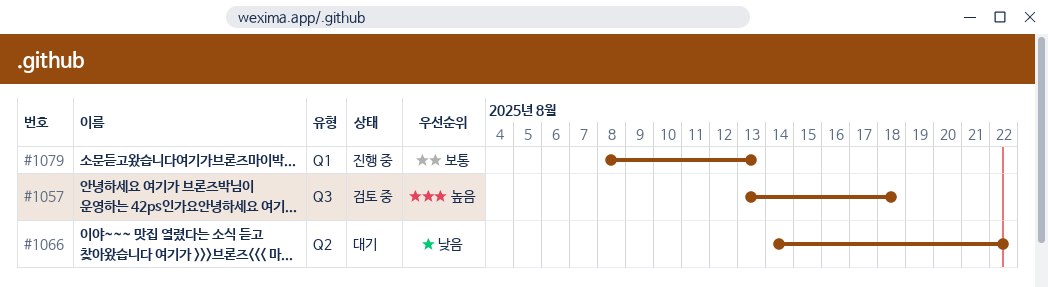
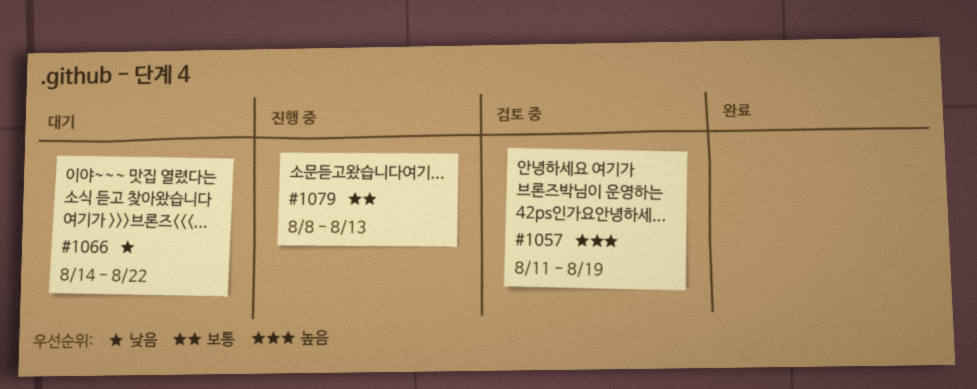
#1057, start: Aug 13 -> Aug 11
#1057, due: Aug 18 -> Aug 19

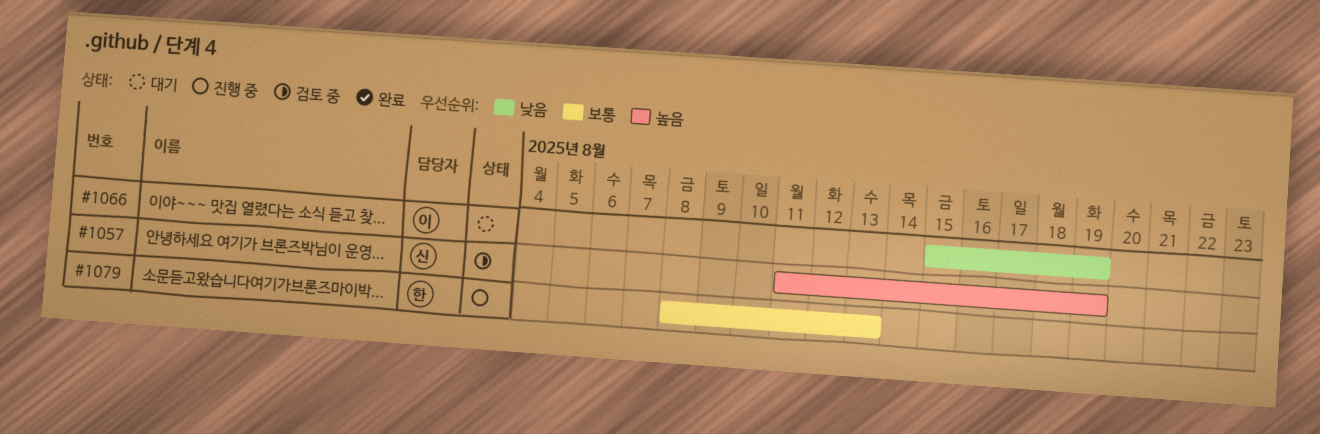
#1066, start: Aug 14 -> Aug 15
#1066, due: Aug 22 -> Aug 19

